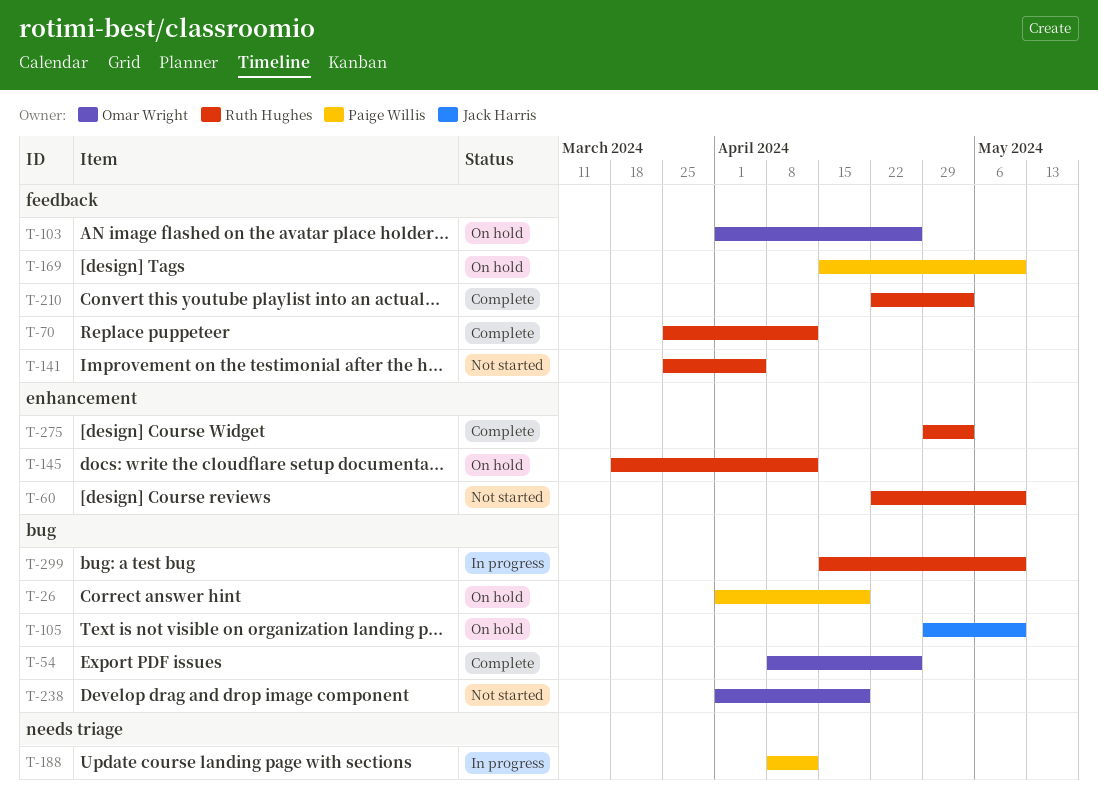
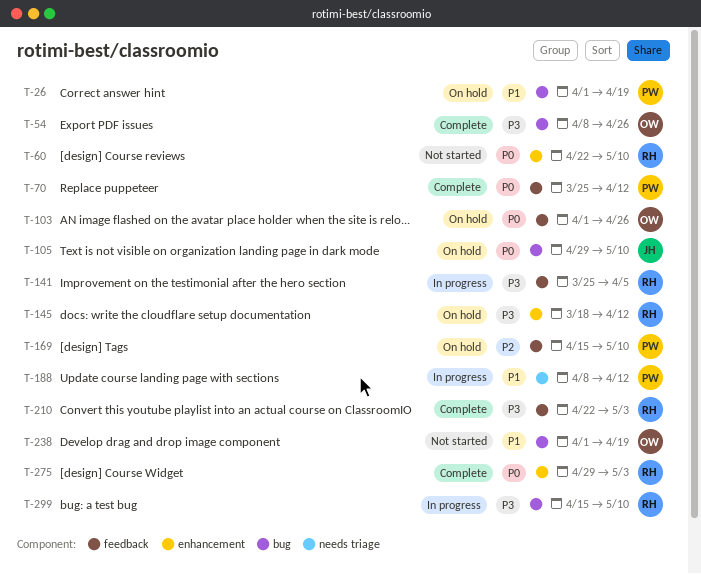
T-70, owner: Ruth Hughes -> Paige Willis
T-141, status: Not started -> In progress

